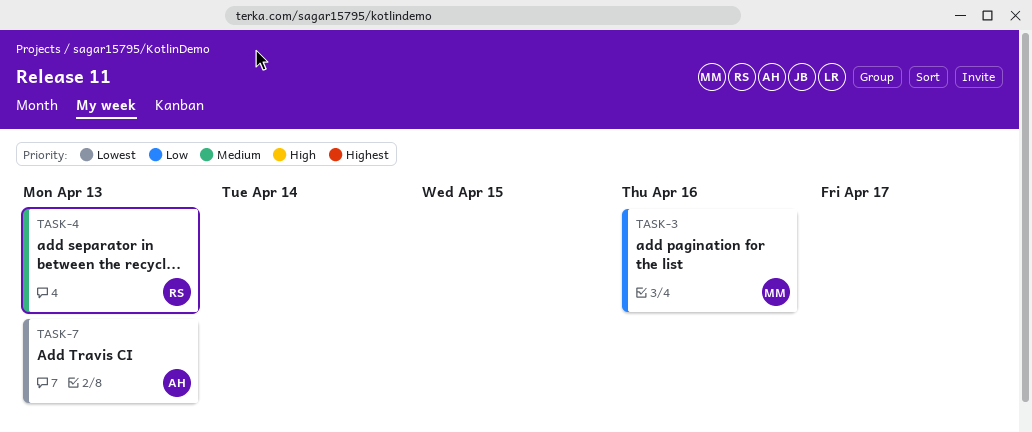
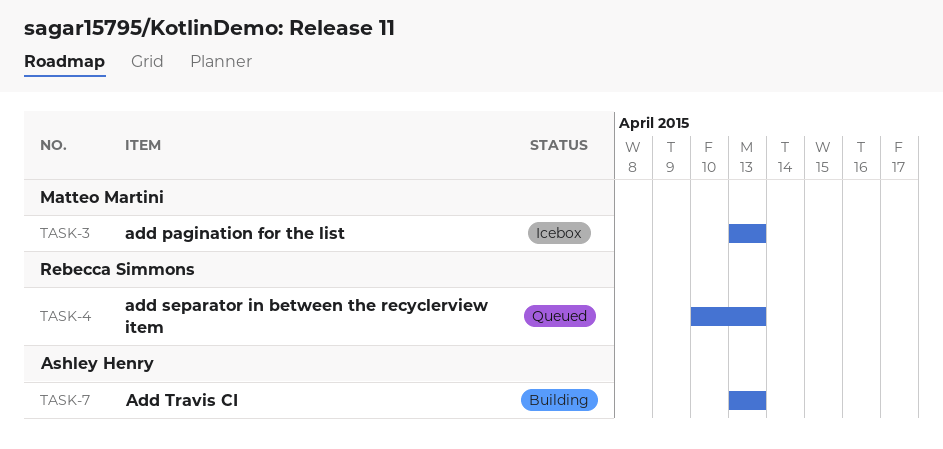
TASK-3, due: Apr 16 -> Apr 13

